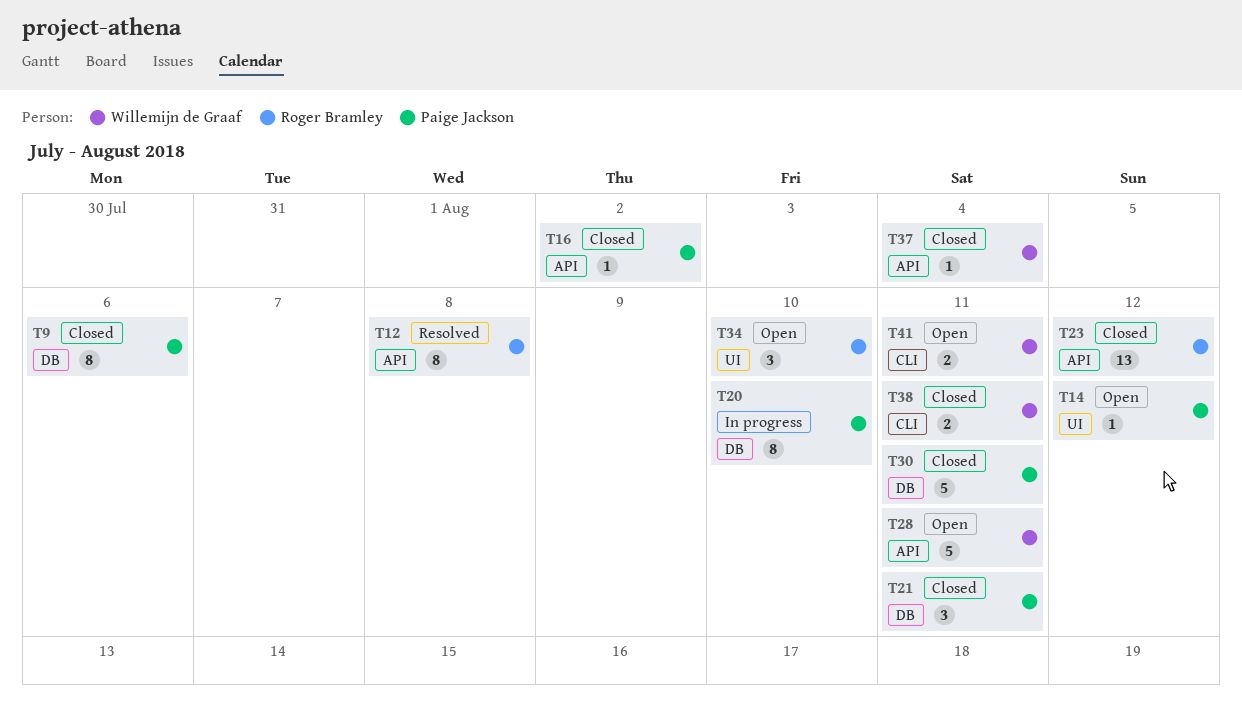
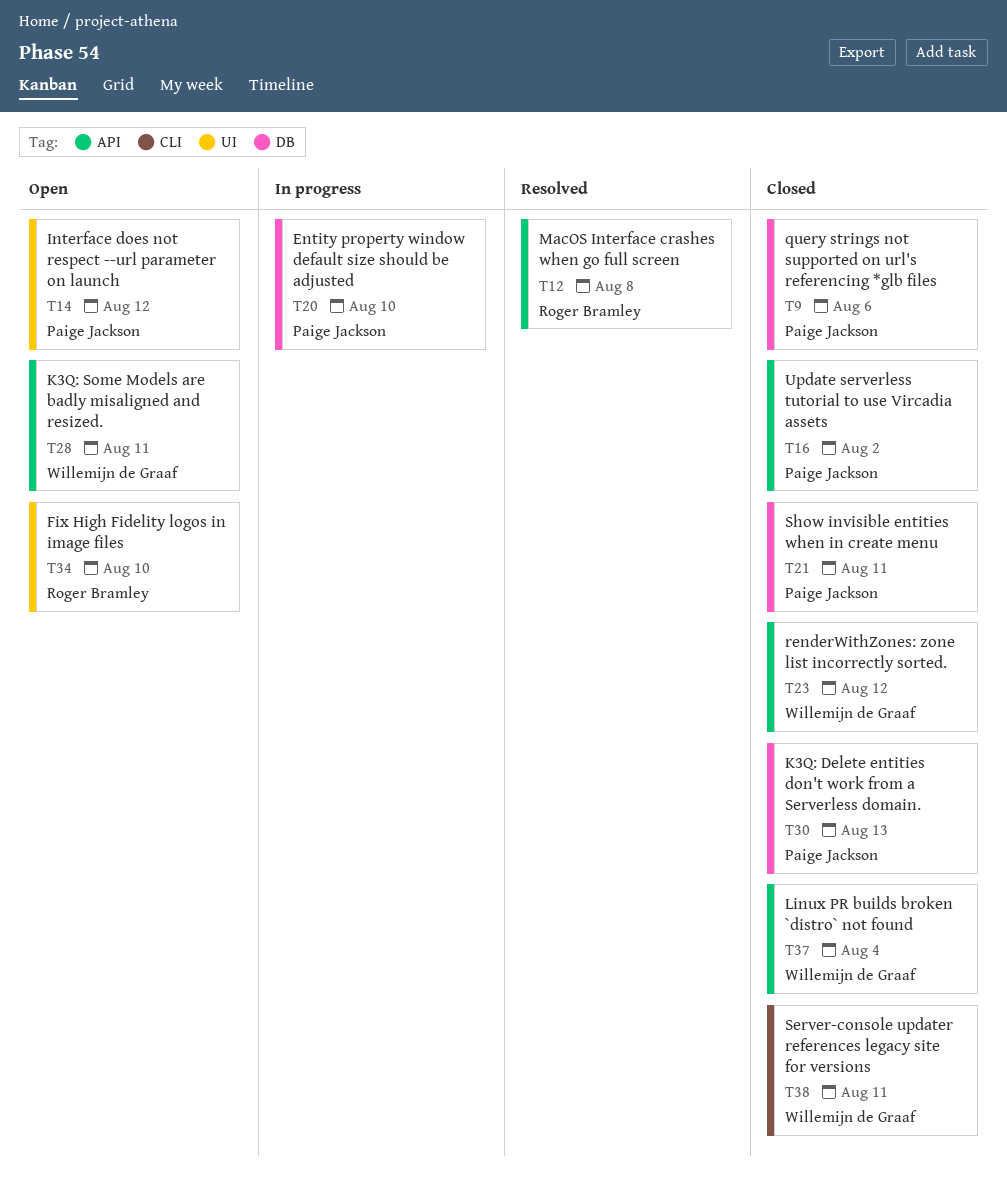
T23, owner: Roger Bramley -> Willemijn de Graaf
T30, due: Aug 11 -> Aug 13
T41: present -> none

